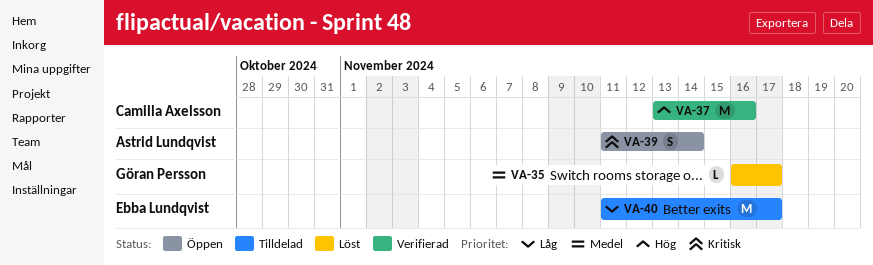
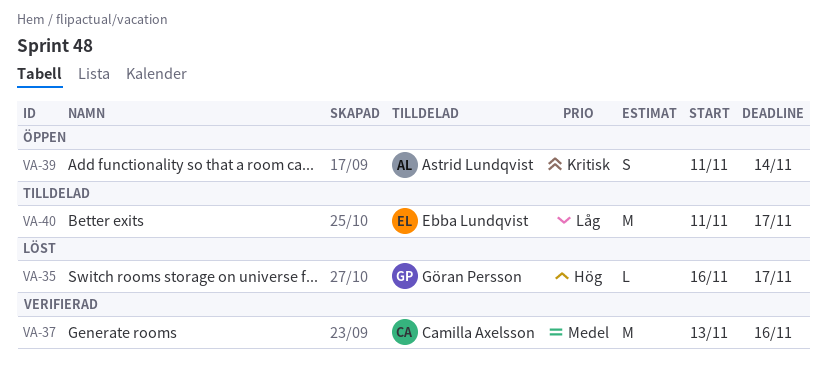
VA-35, priority: Medel -> Hög
VA-37, priority: Hög -> Medel

